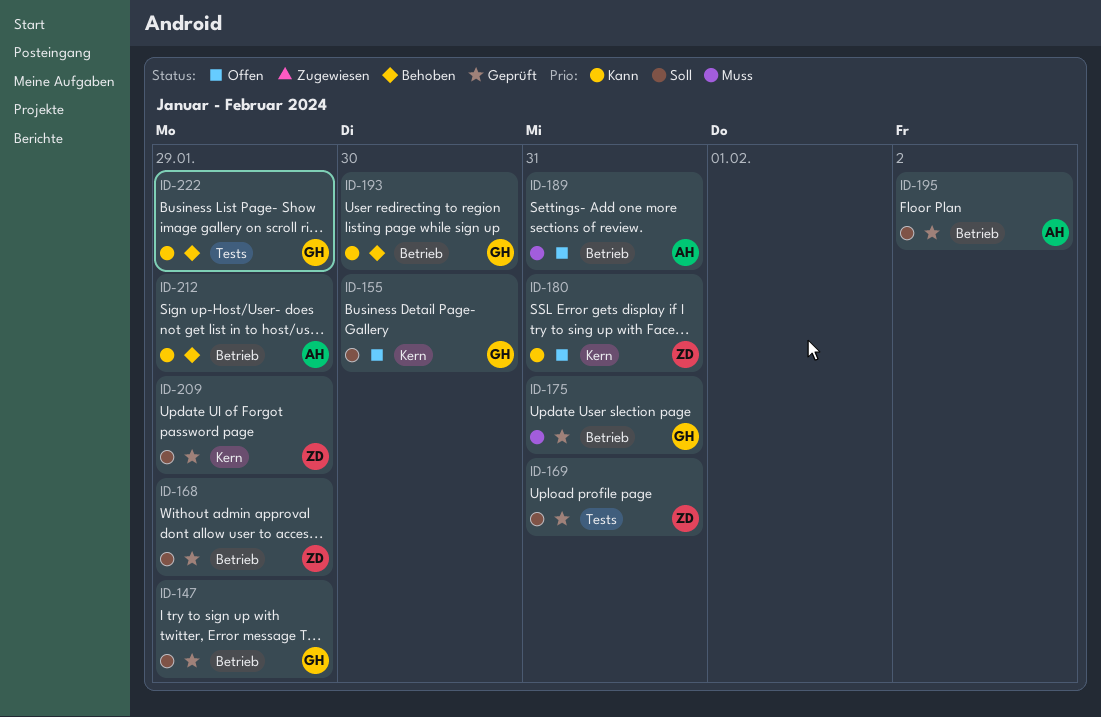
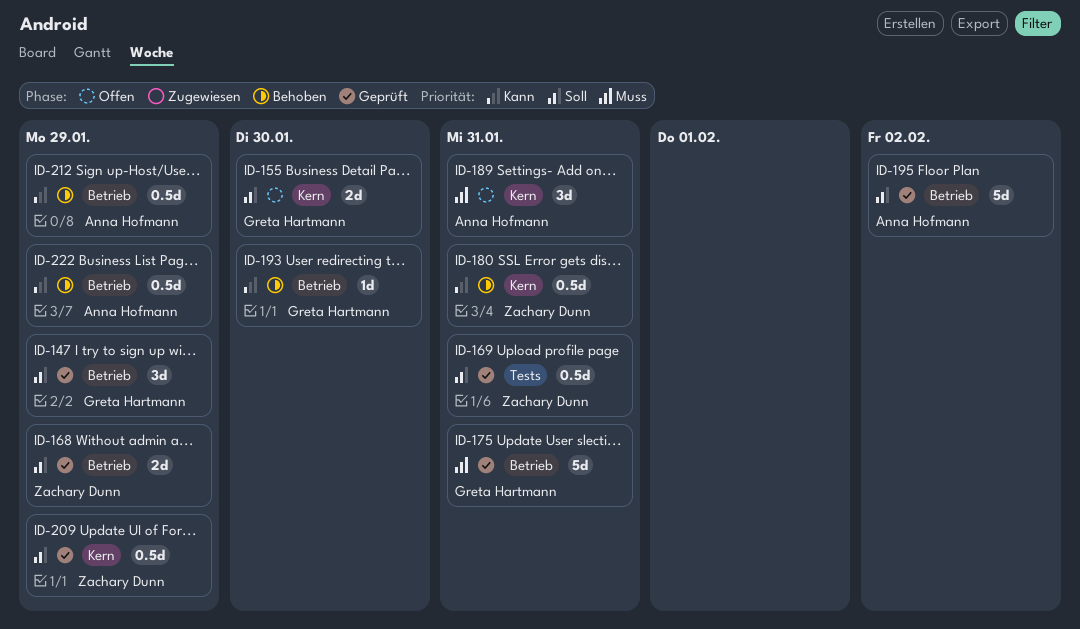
ID-180, status: Offen -> Behoben
ID-189, label: Betrieb -> Kern
ID-222, owner: Greta Hartmann -> Anna Hofmann
ID-222, label: Tests -> Betrieb

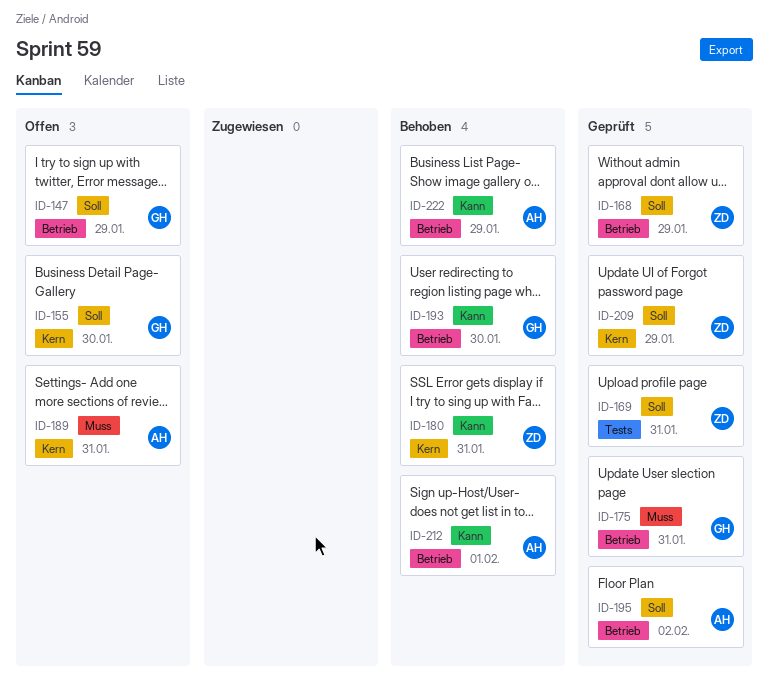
ID-147, status: Geprüft -> Offen
ID-212, due: Jan 29 -> Feb 1

